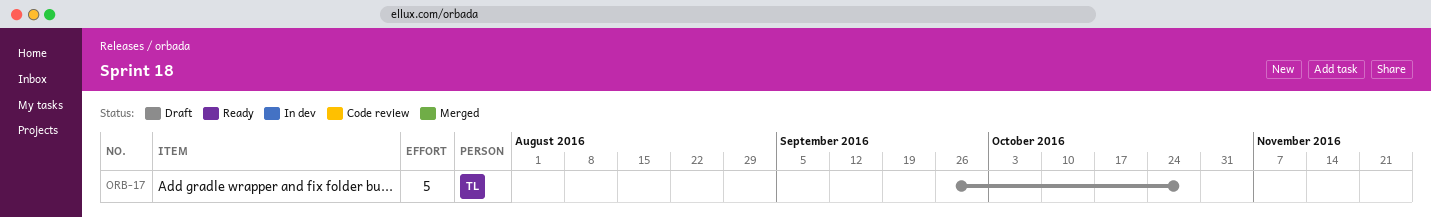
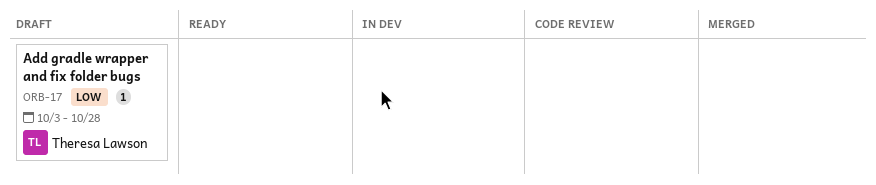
ORB-17, estimate: 5 -> 1
ORB-17, start: Sep 26 -> Oct 3

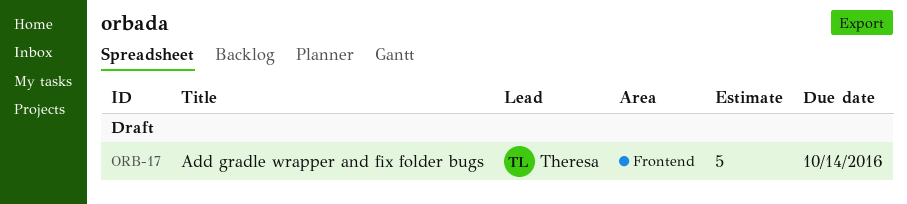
ORB-17, estimate: 1 -> 5
ORB-17, due: Oct 28 -> Oct 14

